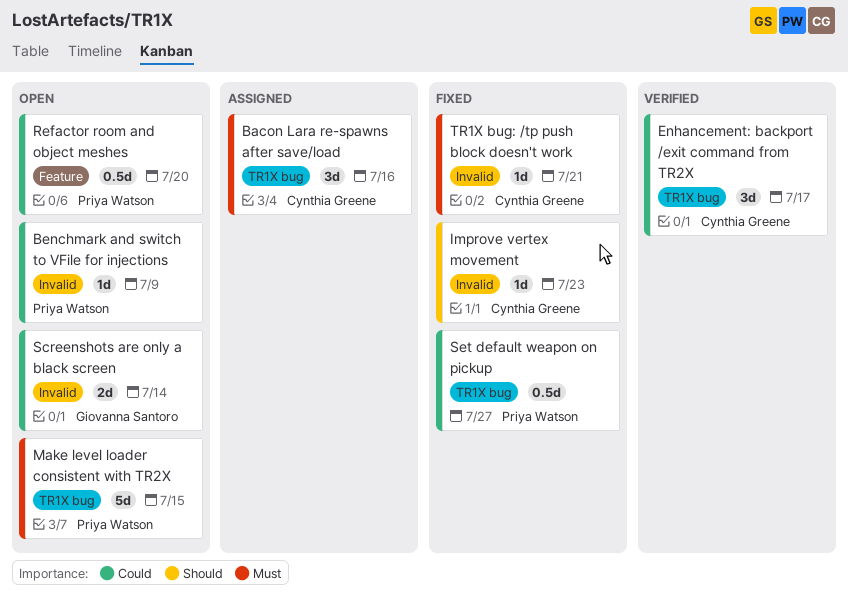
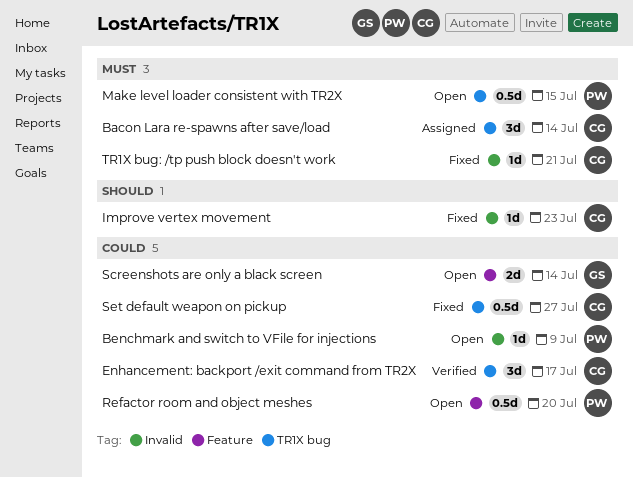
Bacon Lara re-spawns after save/load, due: Jul 16 -> Jul 14
Make level loader consistent with TR2X, estimate: 5d -> 0.5d
Screenshots are only a black screen, label: Invalid -> Feature
Set default weapon on pickup, owner: Priya Watson -> Cynthia Greene

